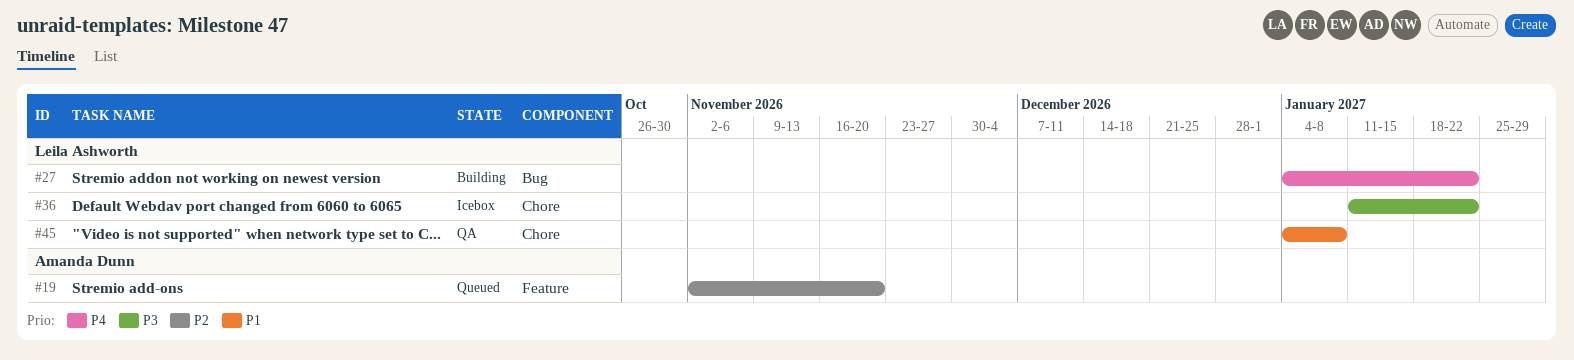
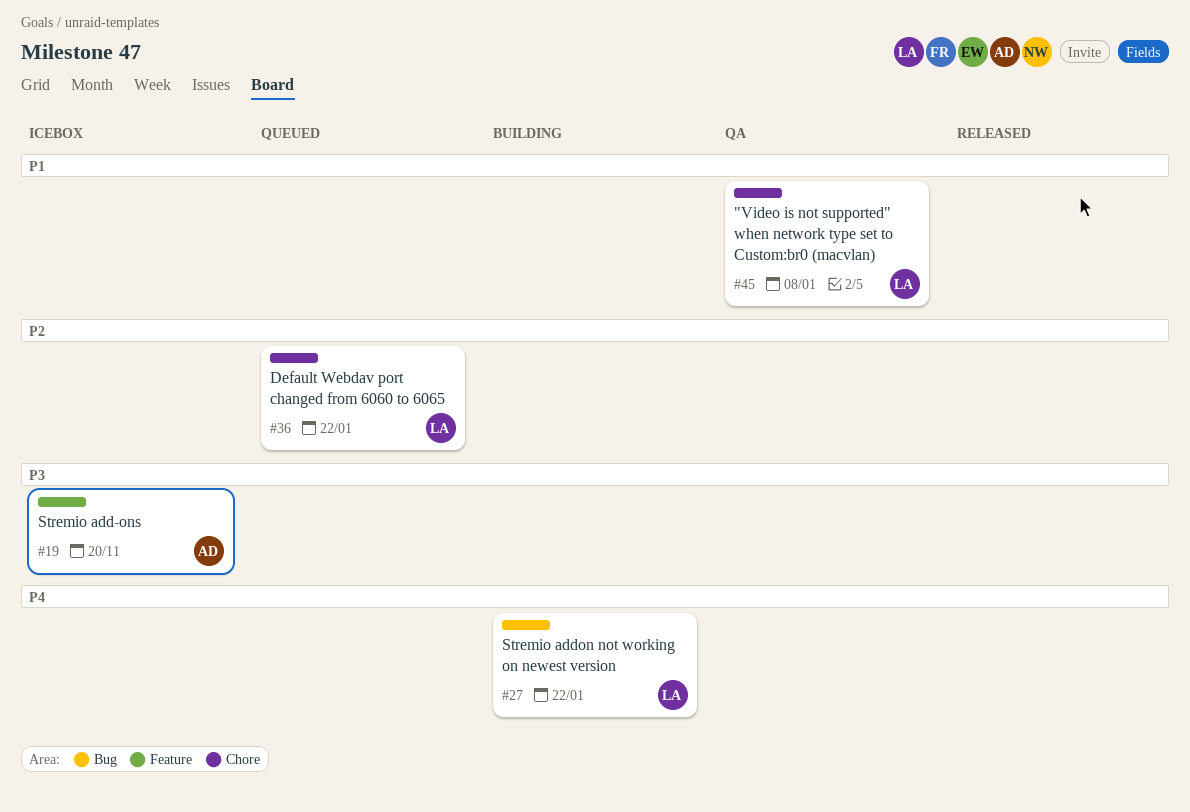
#19, status: Queued -> Icebox
#19, priority: P2 -> P3
#36, status: Icebox -> Queued
#36, priority: P3 -> P2

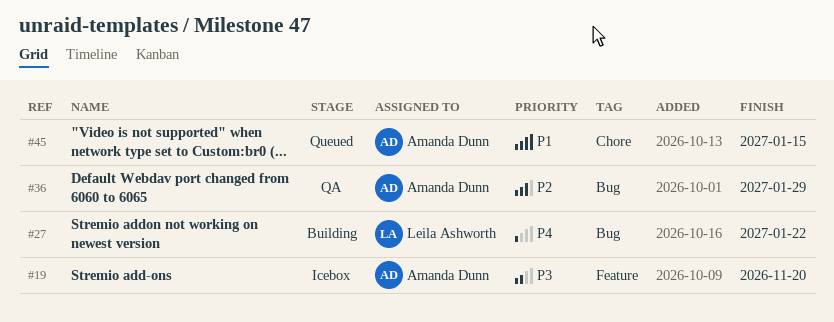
#36, status: Queued -> QA
#36, owner: Leila Ashworth -> Amanda Dunn
#36, label: Chore -> Bug
#36, due: Jan 22 -> Jan 29
#45, status: QA -> Queued
#45, owner: Leila Ashworth -> Amanda Dunn
#45, due: Jan 8 -> Jan 15

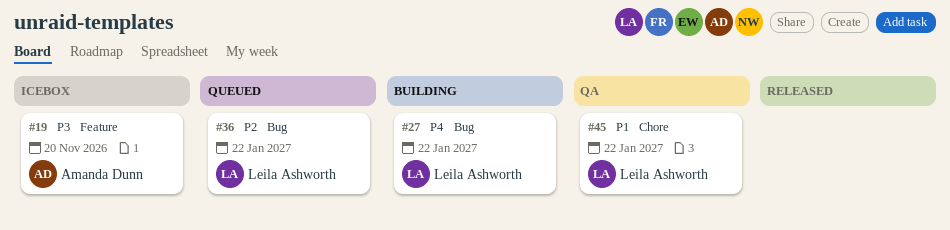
#36, status: QA -> Queued
#36, owner: Amanda Dunn -> Leila Ashworth
#36, due: Jan 29 -> Jan 22
#45, status: Queued -> QA
#45, owner: Amanda Dunn -> Leila Ashworth
#45, due: Jan 15 -> Jan 22

